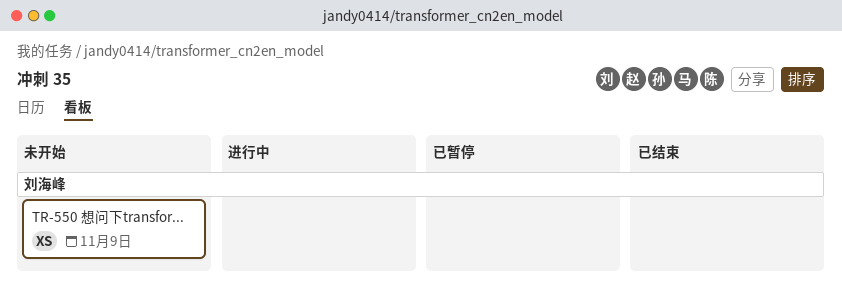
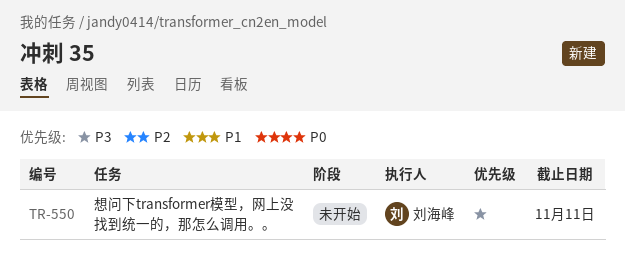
TR-550, due: Nov 9 -> Nov 11

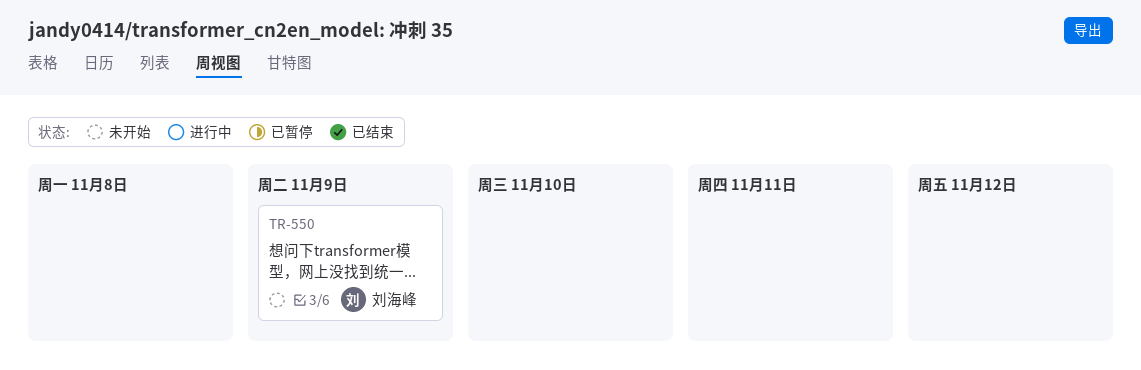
TR-550, due: Nov 11 -> Nov 9

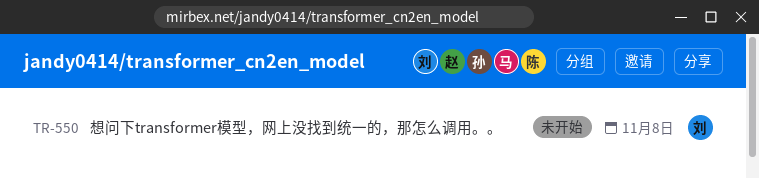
TR-550, due: Nov 9 -> Nov 8

